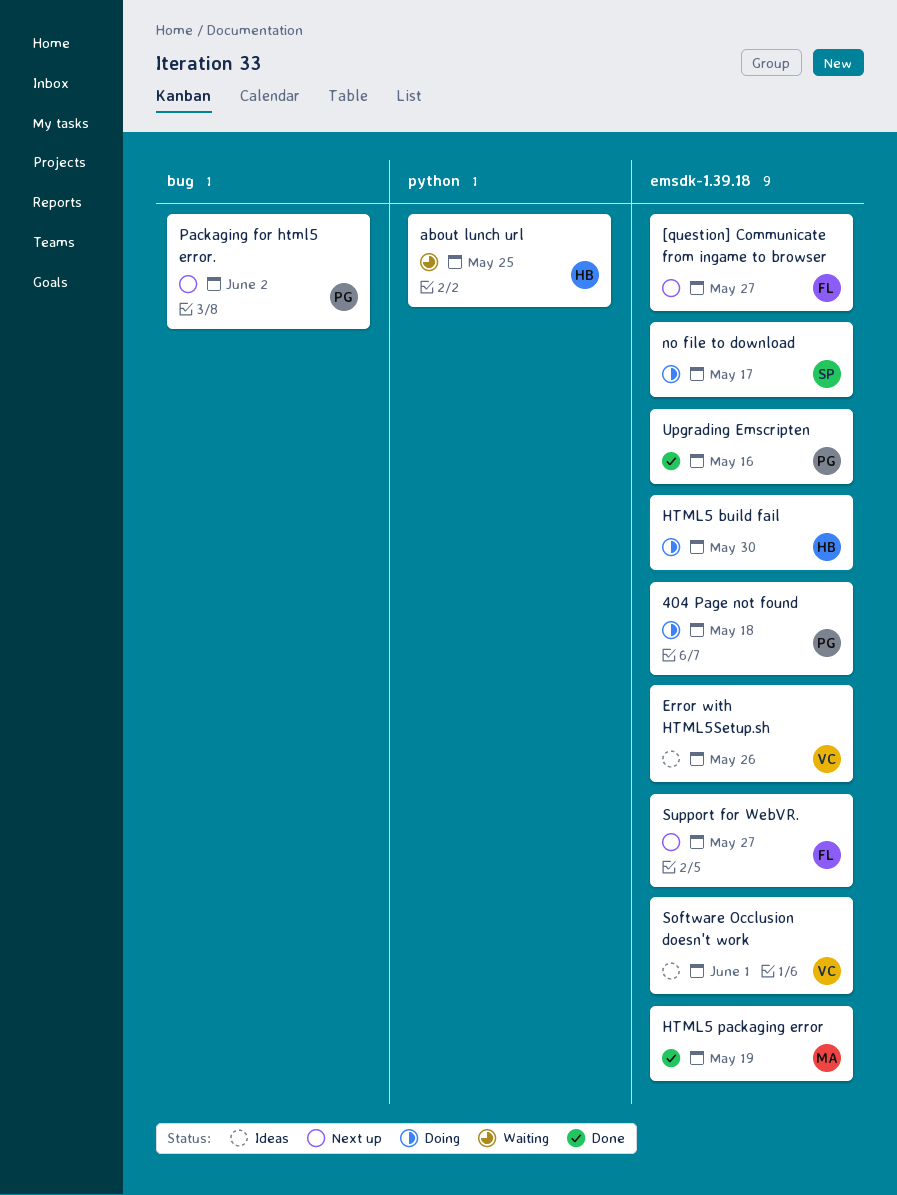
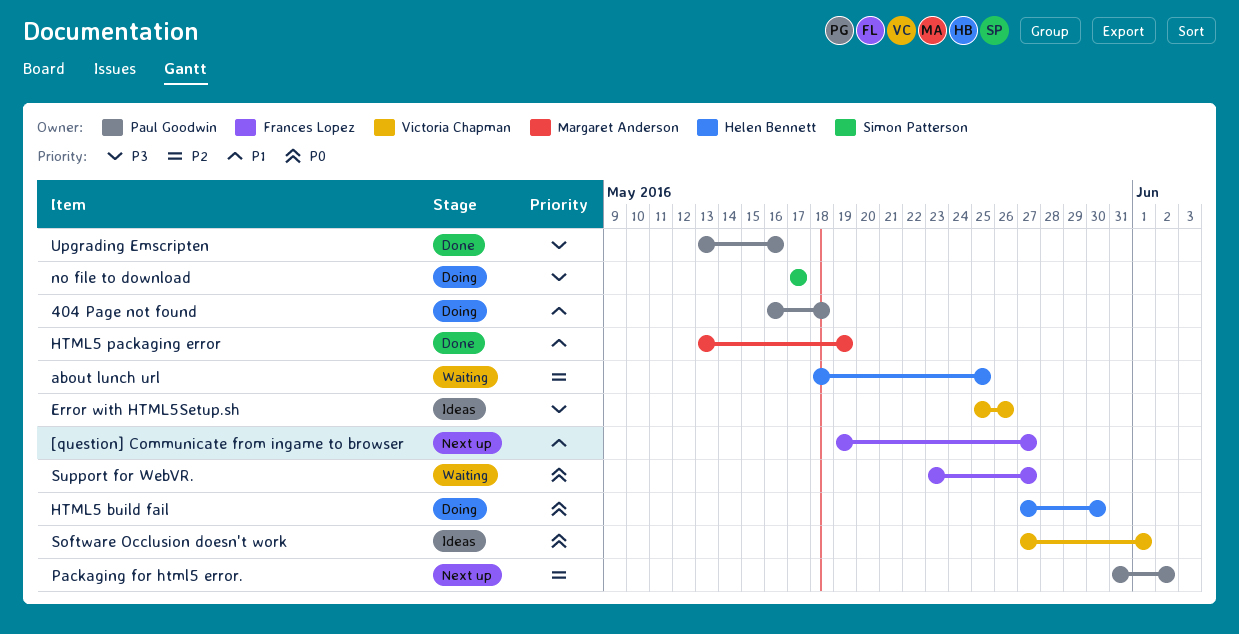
Support for WebVR., status: Next up -> Waiting

